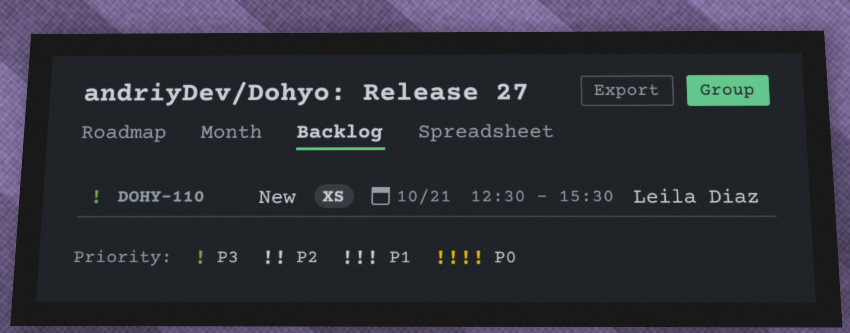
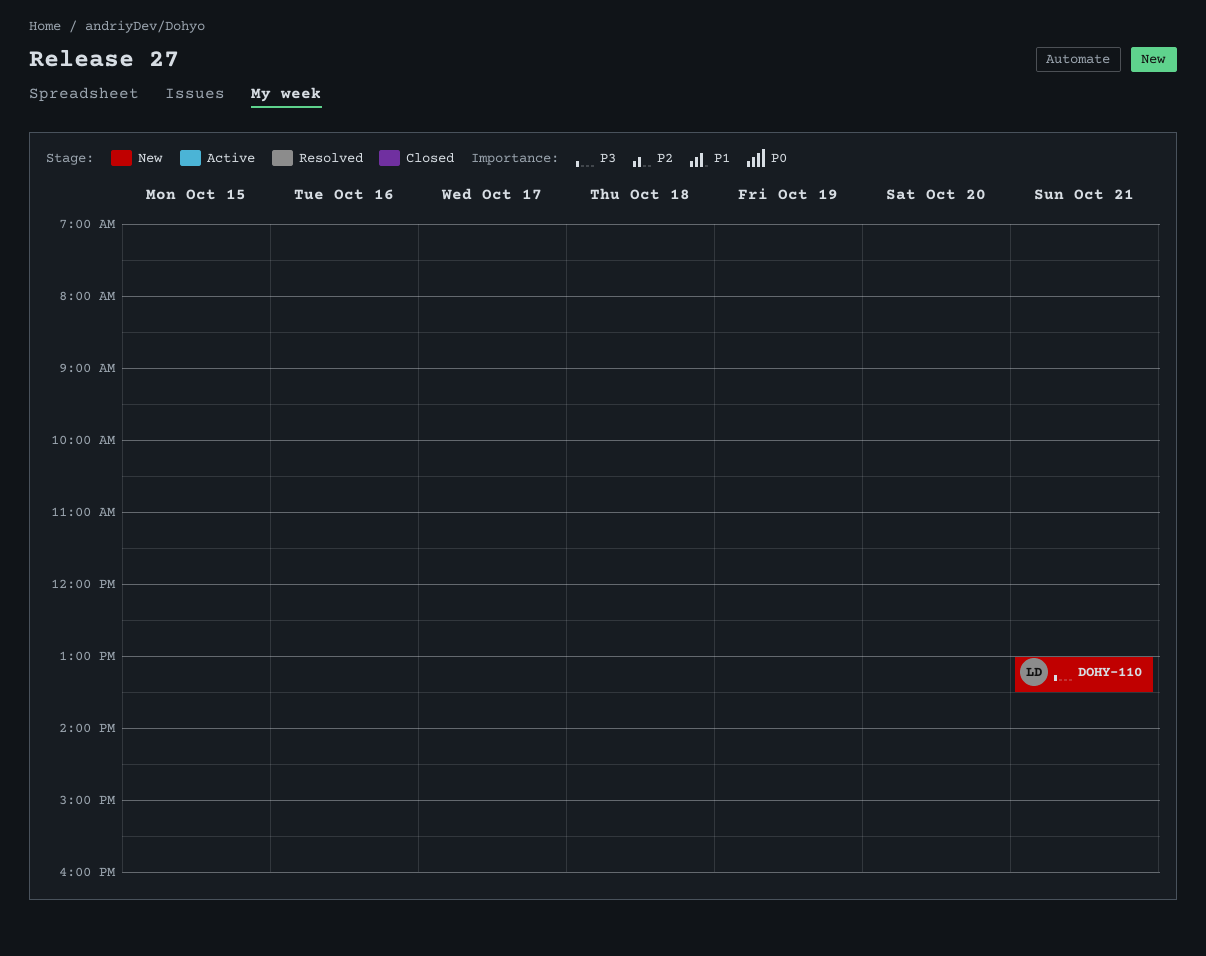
DOHY-110, begins: 12:30 -> 13:00
DOHY-110, ends: 15:30 -> 13:30

